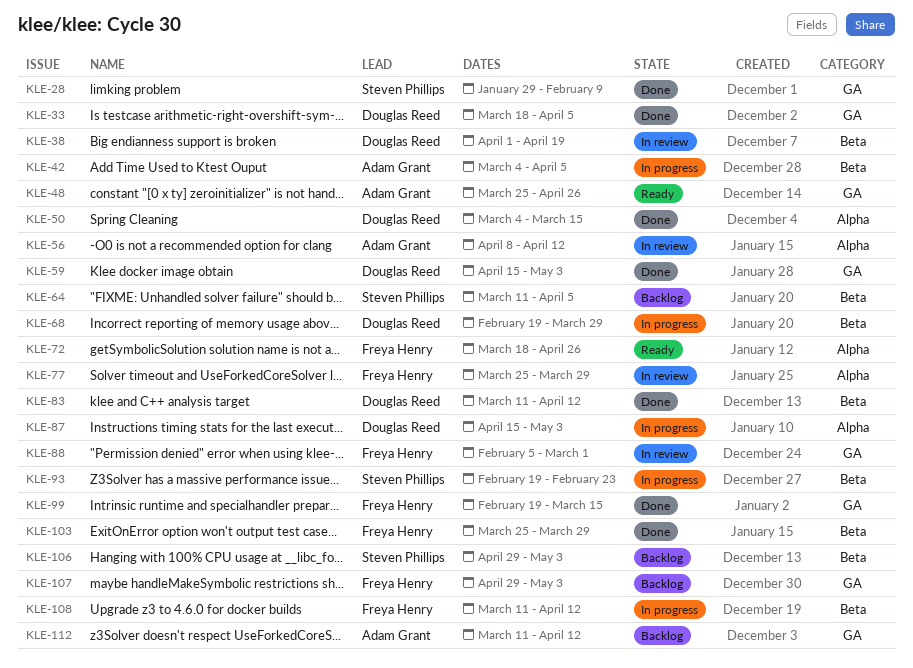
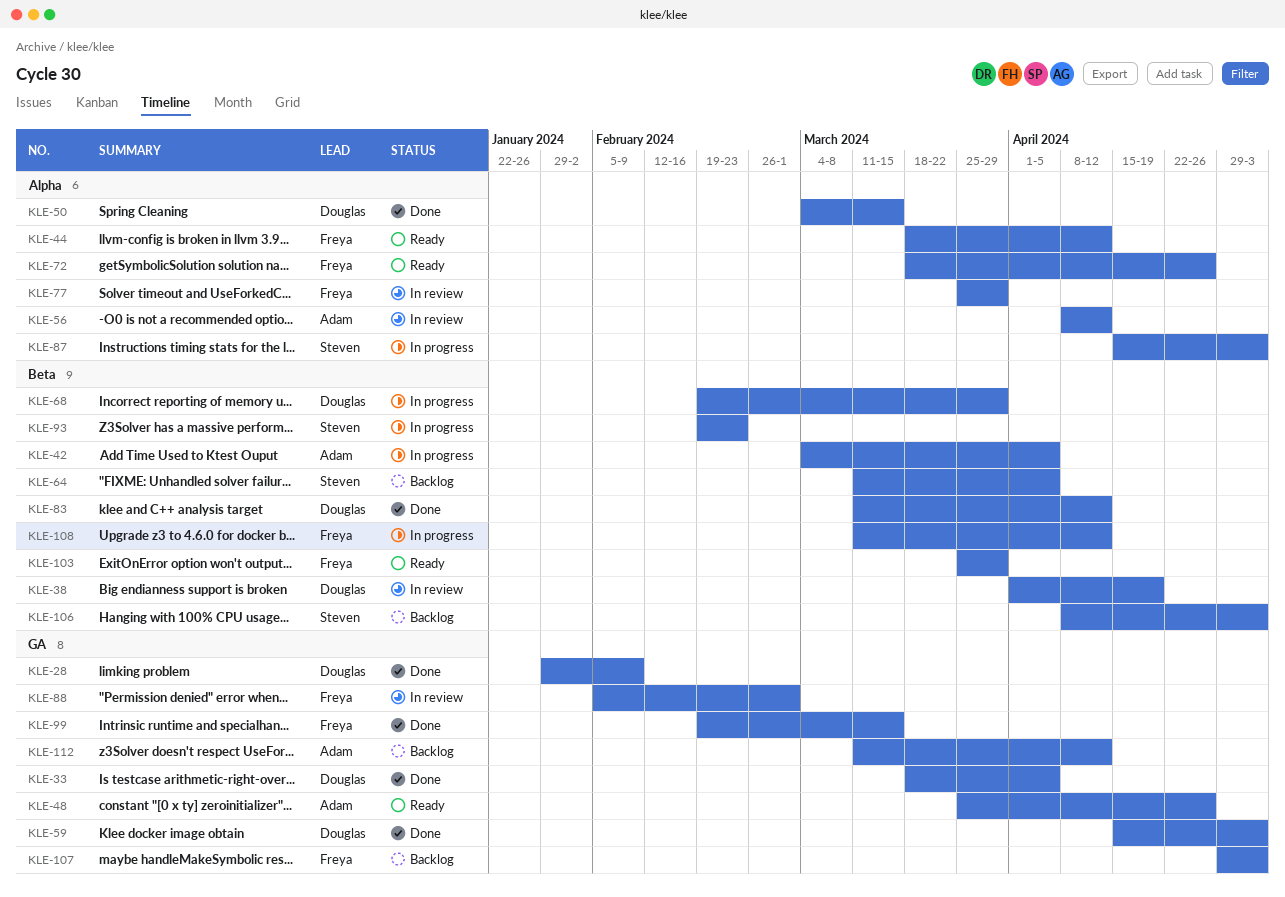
KLE-28, owner: Steven Phillips -> Douglas Reed
KLE-44: none -> present
KLE-87, owner: Douglas Reed -> Steven Phillips
KLE-103, status: Done -> Ready
KLE-106, start: Apr 29 -> Apr 8

